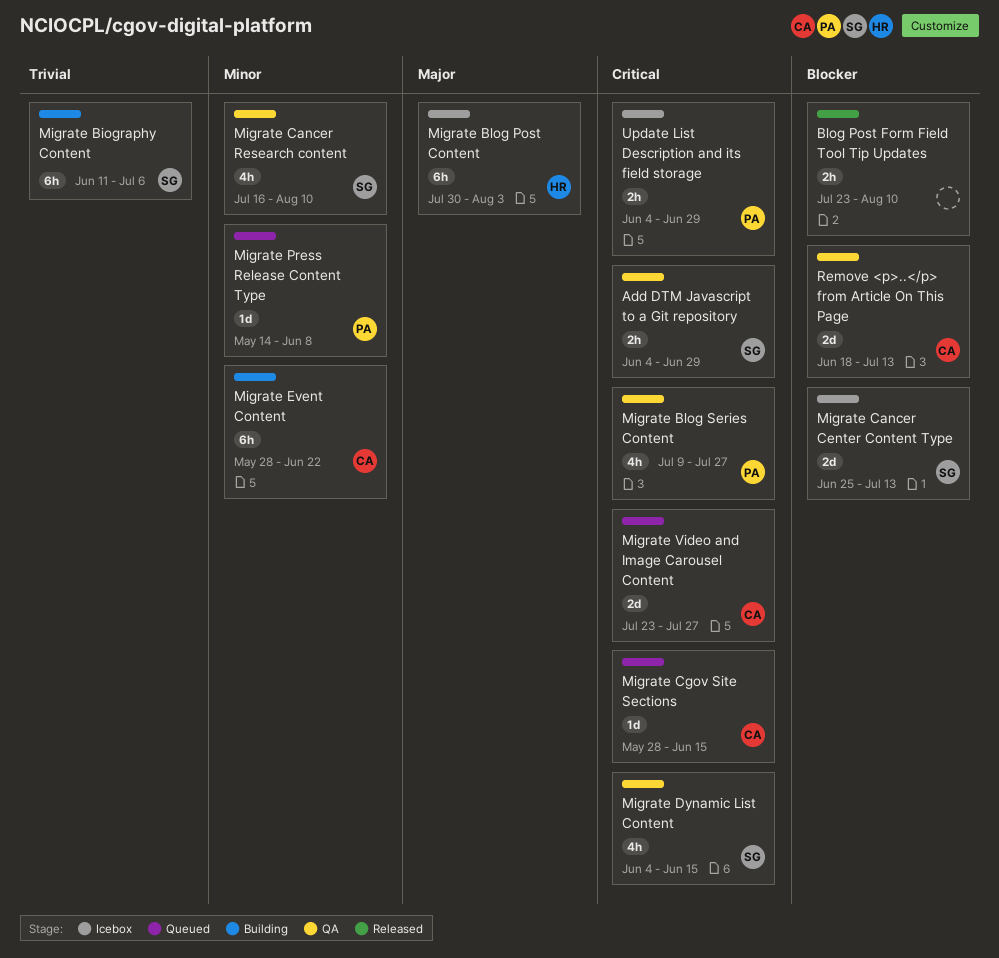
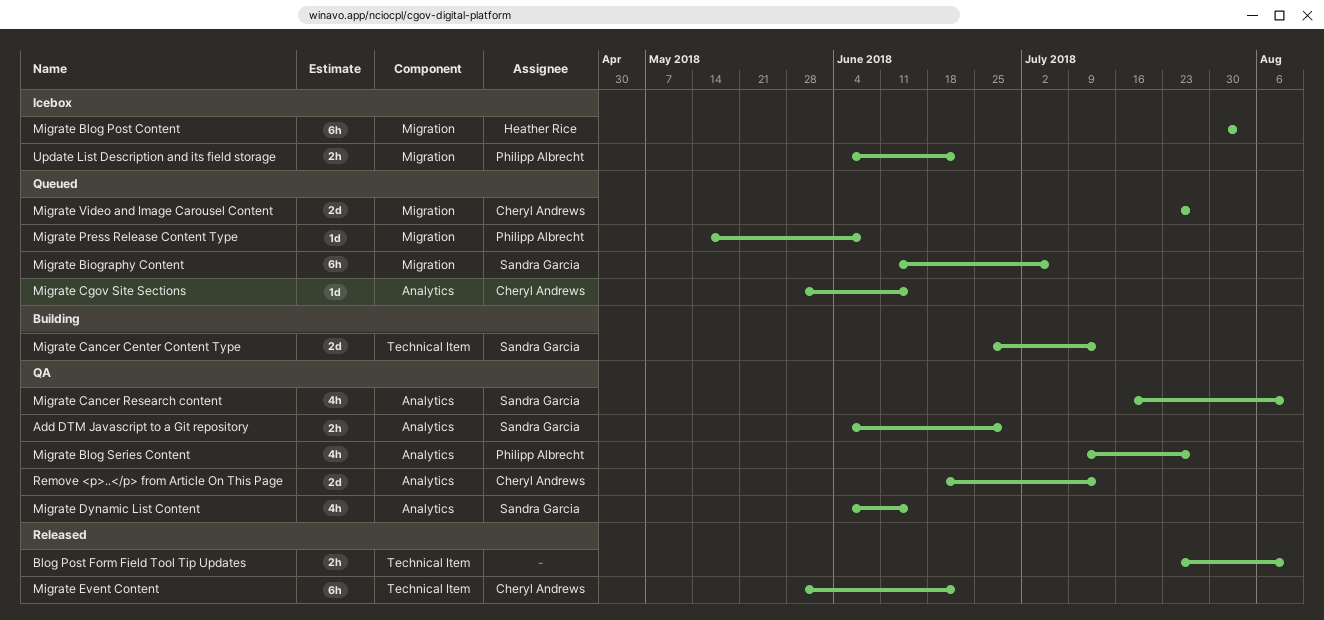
Migrate Biography Content, status: Building -> Queued
Migrate Cancer Center Content Type, status: Icebox -> Building
Migrate Event Content, status: Building -> Released
Update List Description and its field storage, due: Jun 29 -> Jun 22

